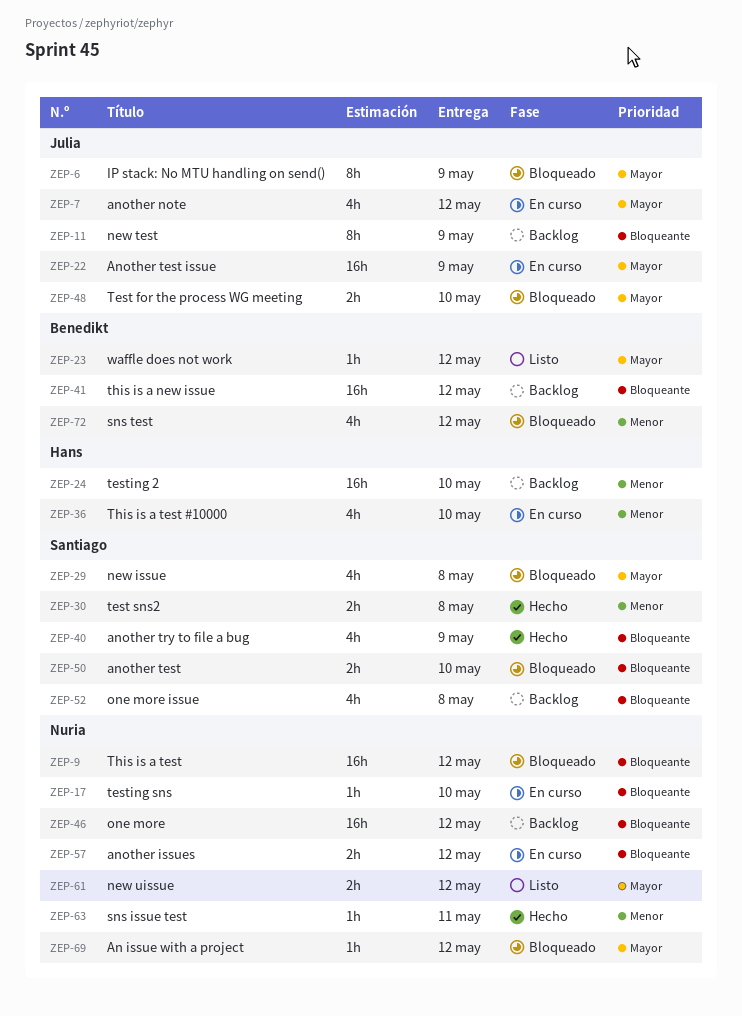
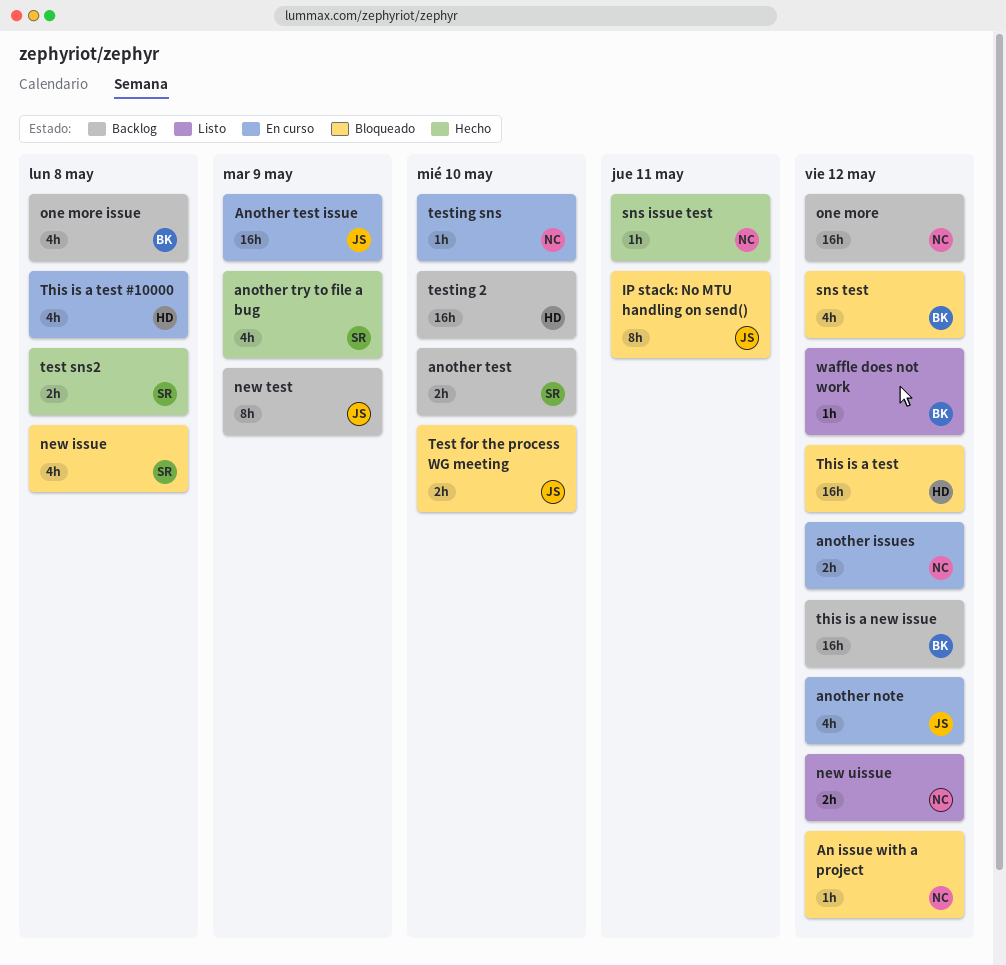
another test, status: Bloqueado -> Backlog
IP stack: No MTU handling on send(), due: May 9 -> May 11
one more issue, owner: Santiago -> Benedikt
This is a test, owner: Nuria -> Hans
This is a test #10000, due: May 10 -> May 8

